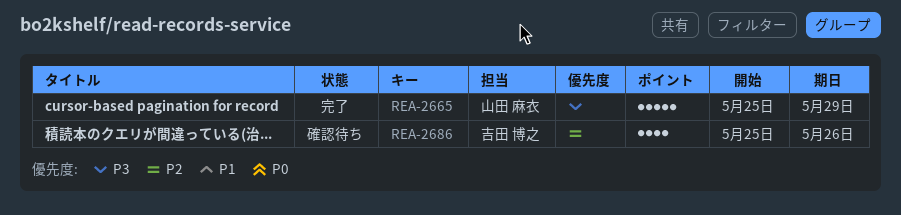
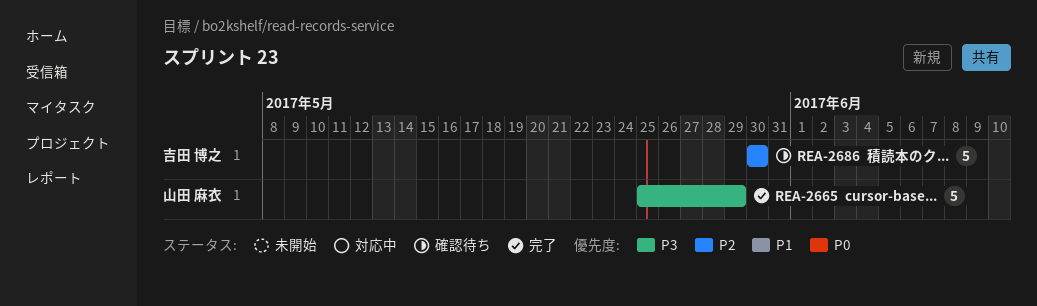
REA-2686, estimate: 4 -> 5
REA-2686, start: May 25 -> May 30
REA-2686, due: May 26 -> May 30

